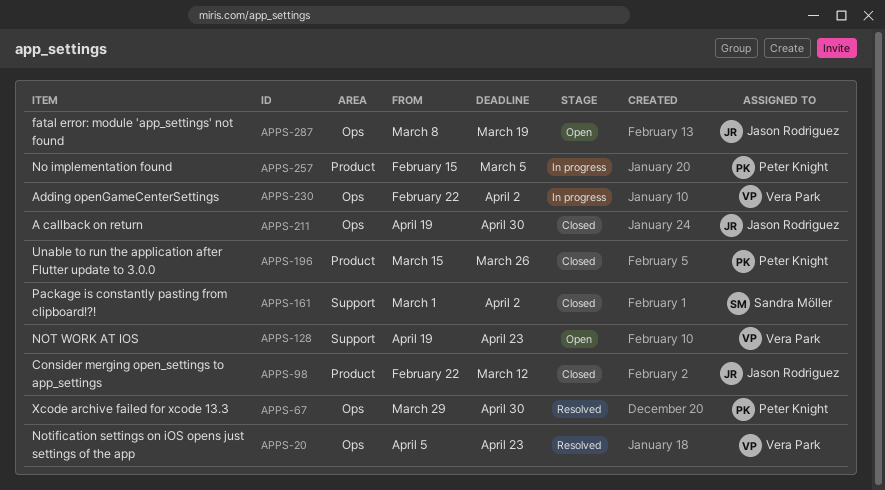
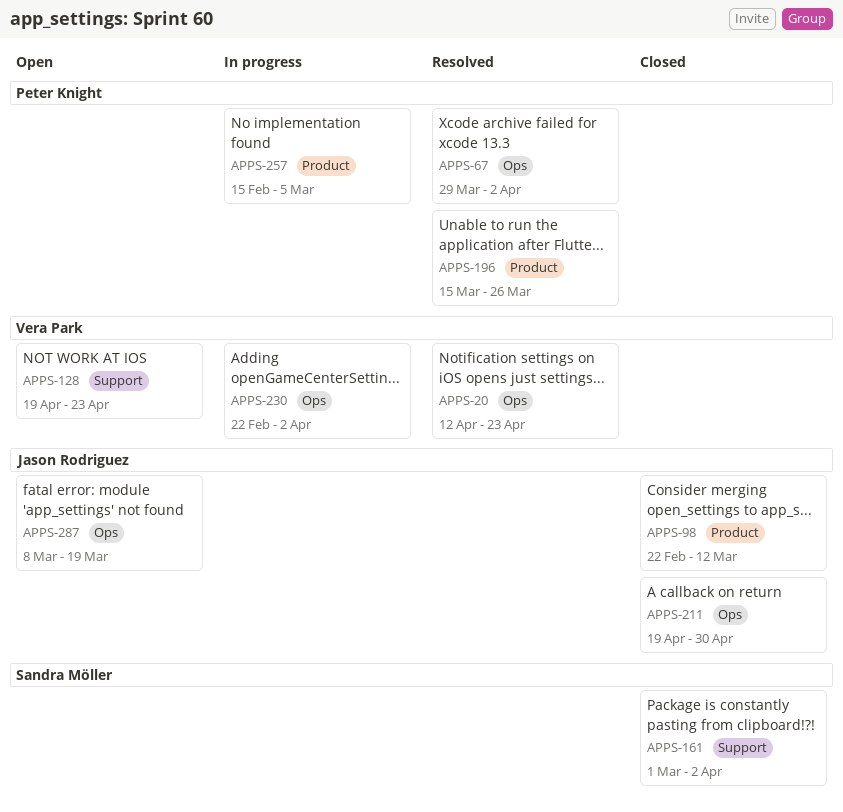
APPS-20, start: Apr 5 -> Apr 12
APPS-67, due: Apr 30 -> Apr 2
APPS-196, status: Closed -> Resolved

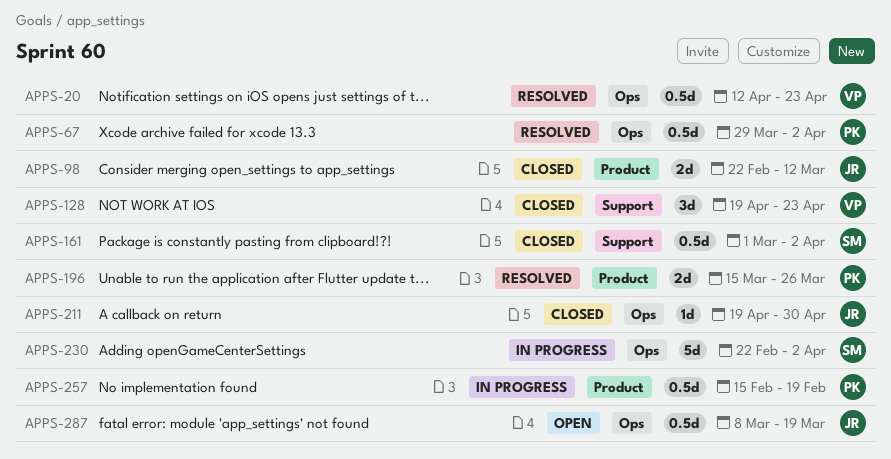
APPS-128, status: Open -> Closed
APPS-230, owner: Vera Park -> Sandra Möller
APPS-257, due: Mar 5 -> Feb 19

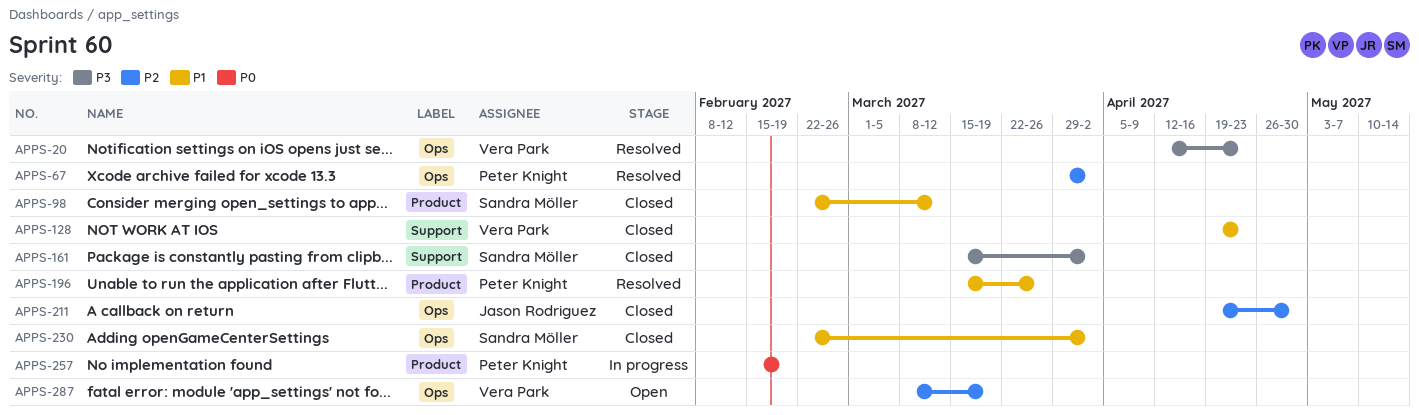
APPS-98, owner: Jason Rodriguez -> Sandra Möller
APPS-161, start: Mar 1 -> Mar 15
APPS-230, status: In progress -> Closed
APPS-287, owner: Jason Rodriguez -> Vera Park

